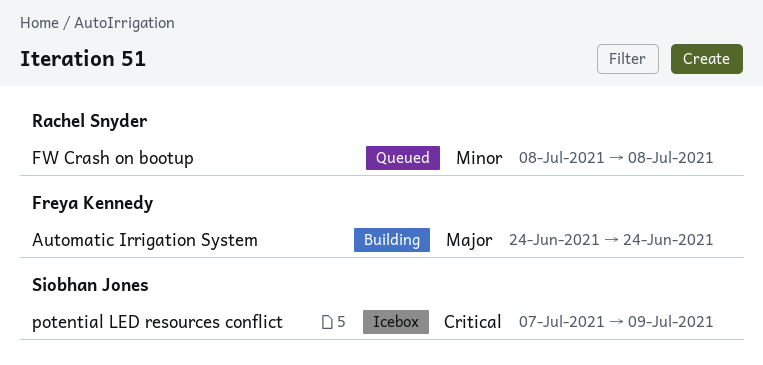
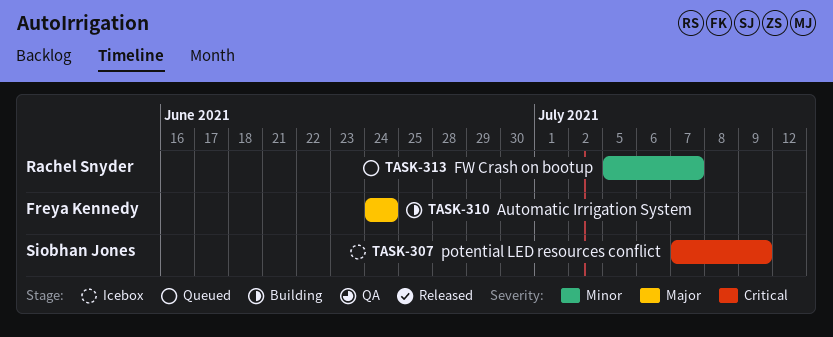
FW Crash on bootup, start: Jul 8 -> Jul 5
FW Crash on bootup, due: Jul 8 -> Jul 7

